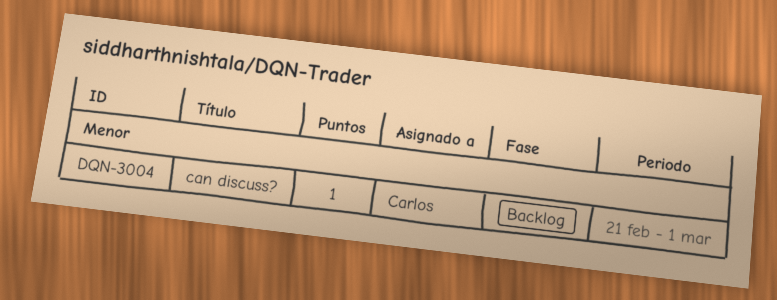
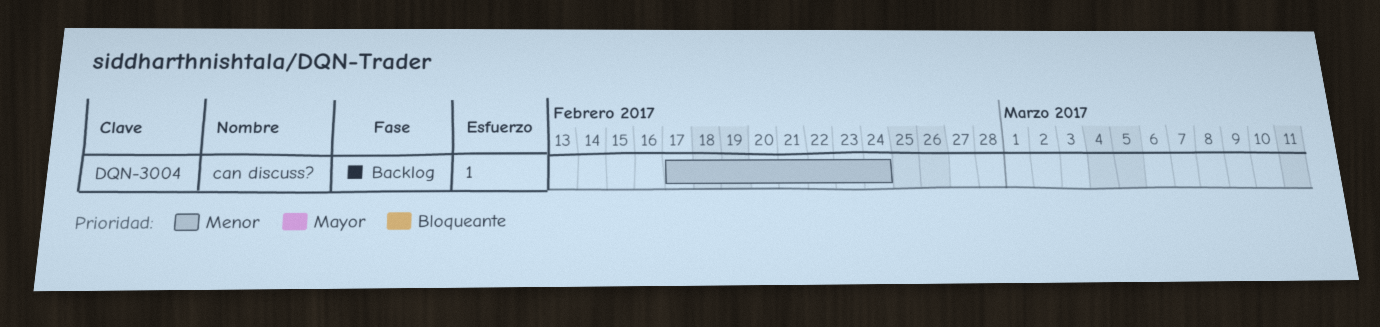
DQN-3004, start: Feb 21 -> Feb 17
DQN-3004, due: Mar 1 -> Feb 24

